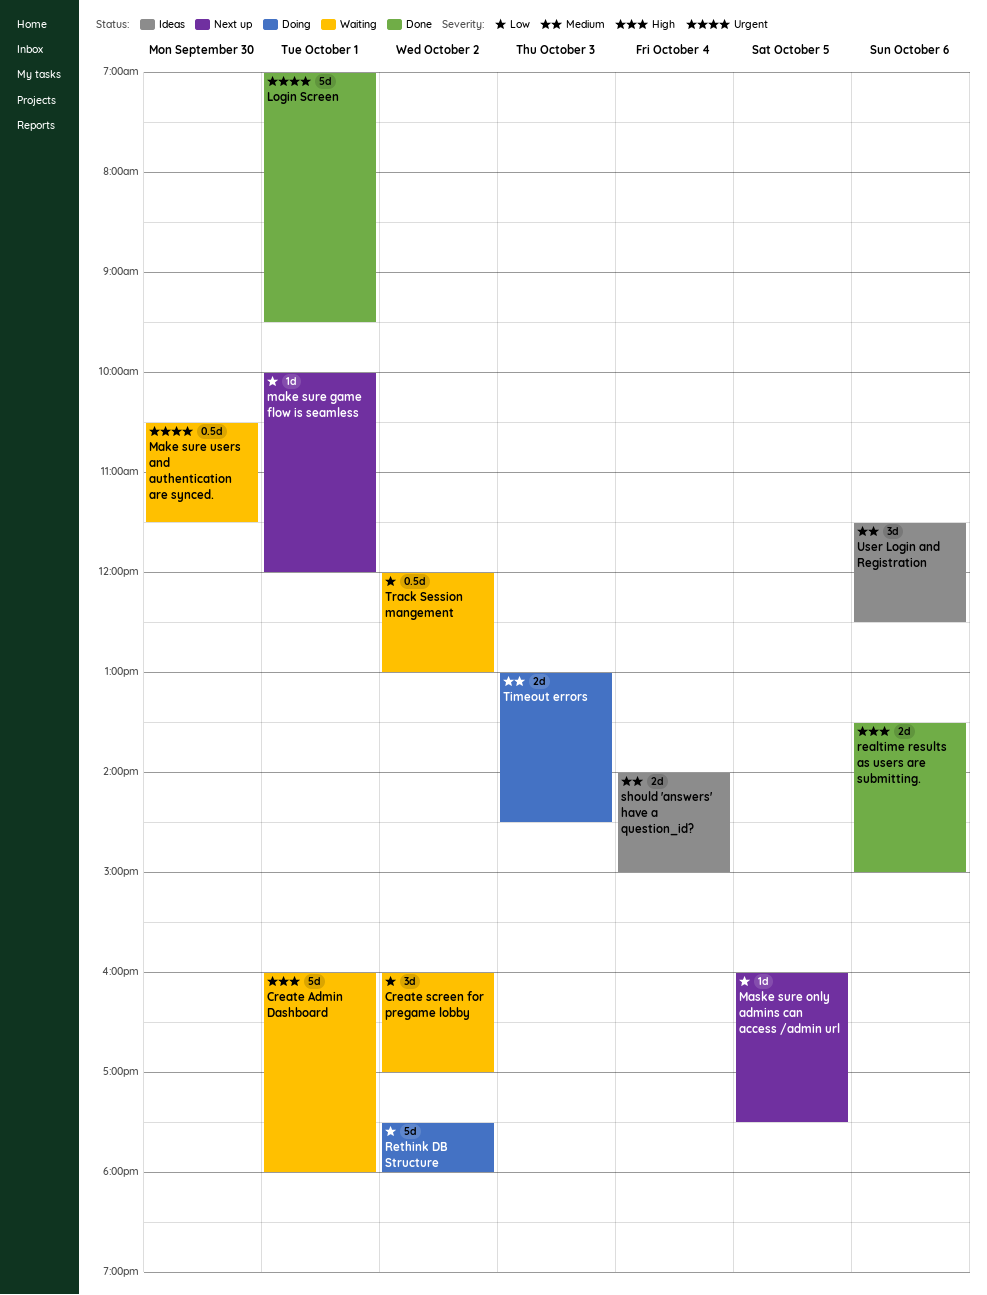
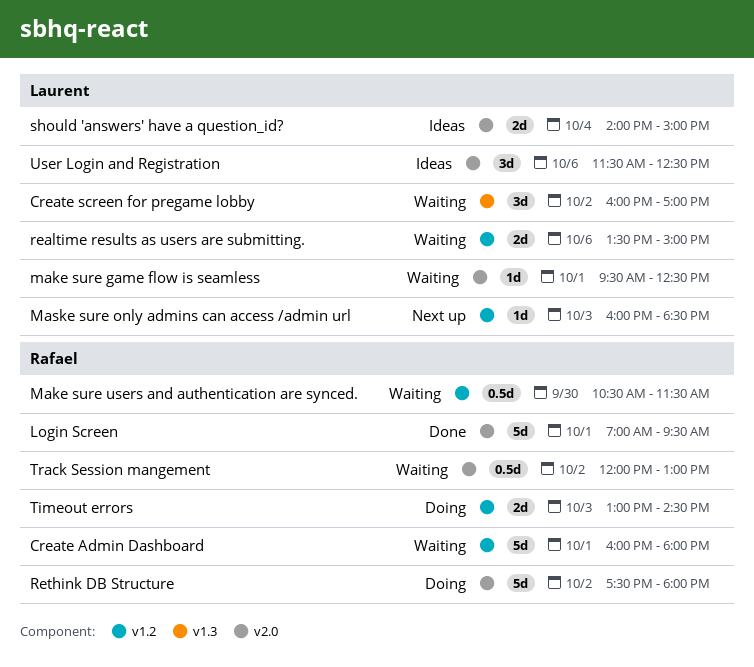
make sure game flow is seamless, status: Next up -> Waiting
make sure game flow is seamless, begins: 10:00 -> 09:30
make sure game flow is seamless, ends: 12:00 -> 12:30
Maske sure only admins can access /admin url, day: Oct 5 -> Oct 3
Maske sure only admins can access /admin url, ends: 17:30 -> 18:30
realtime results as users are submitting., status: Done -> Waiting

